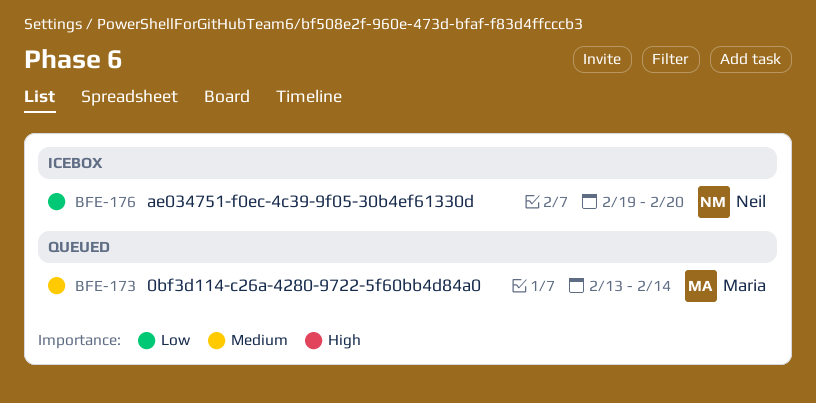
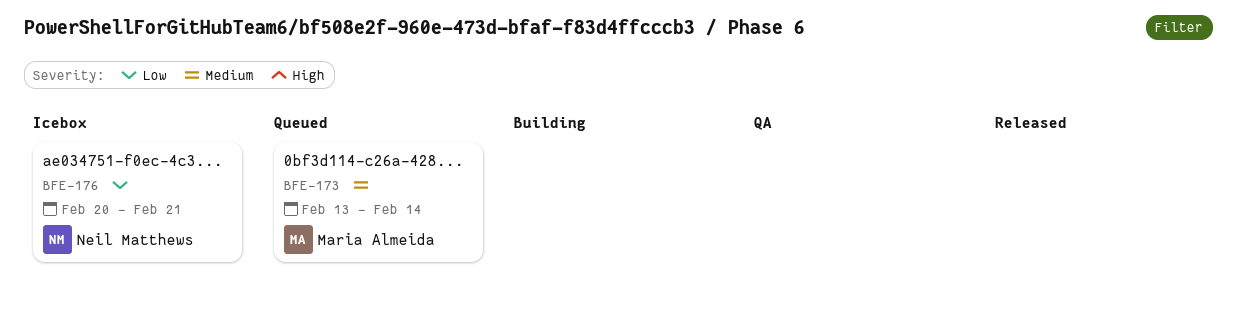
BFE-176, start: Feb 19 -> Feb 20
BFE-176, due: Feb 20 -> Feb 21

